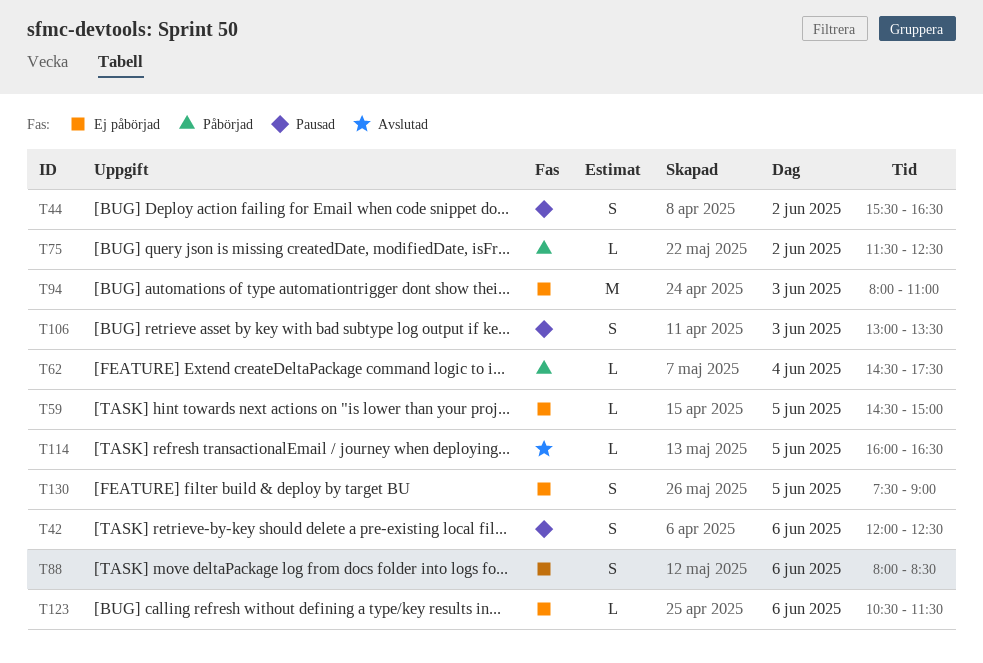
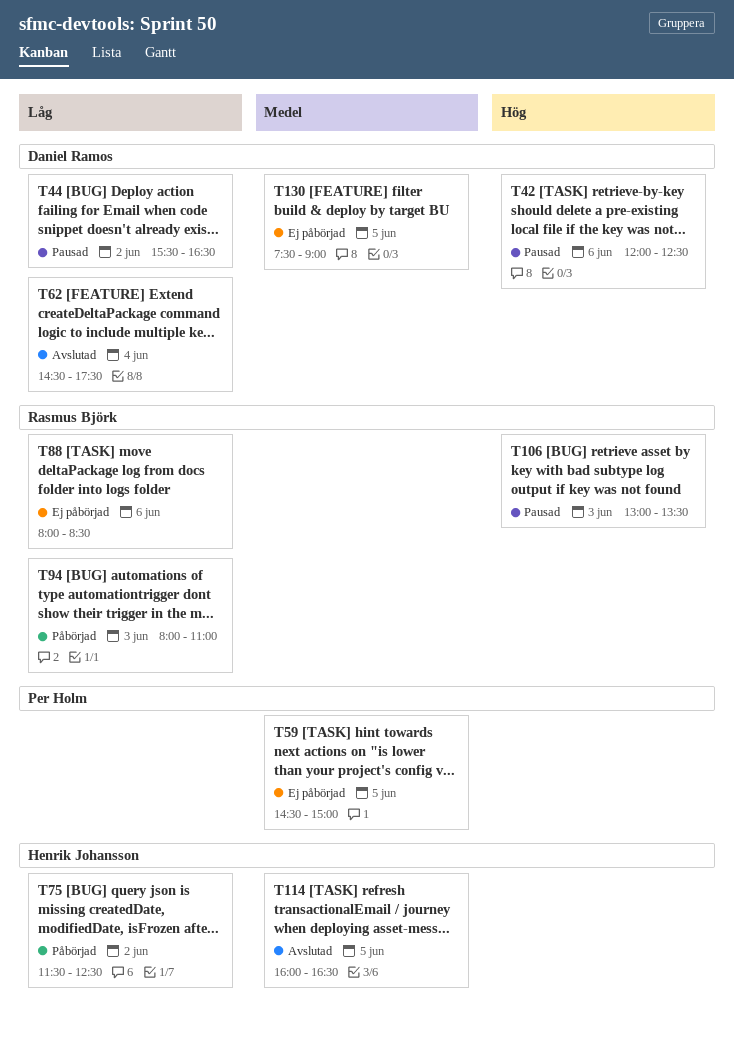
T62, status: Påbörjad -> Avslutad
T94, status: Ej påbörjad -> Påbörjad
T123: present -> none

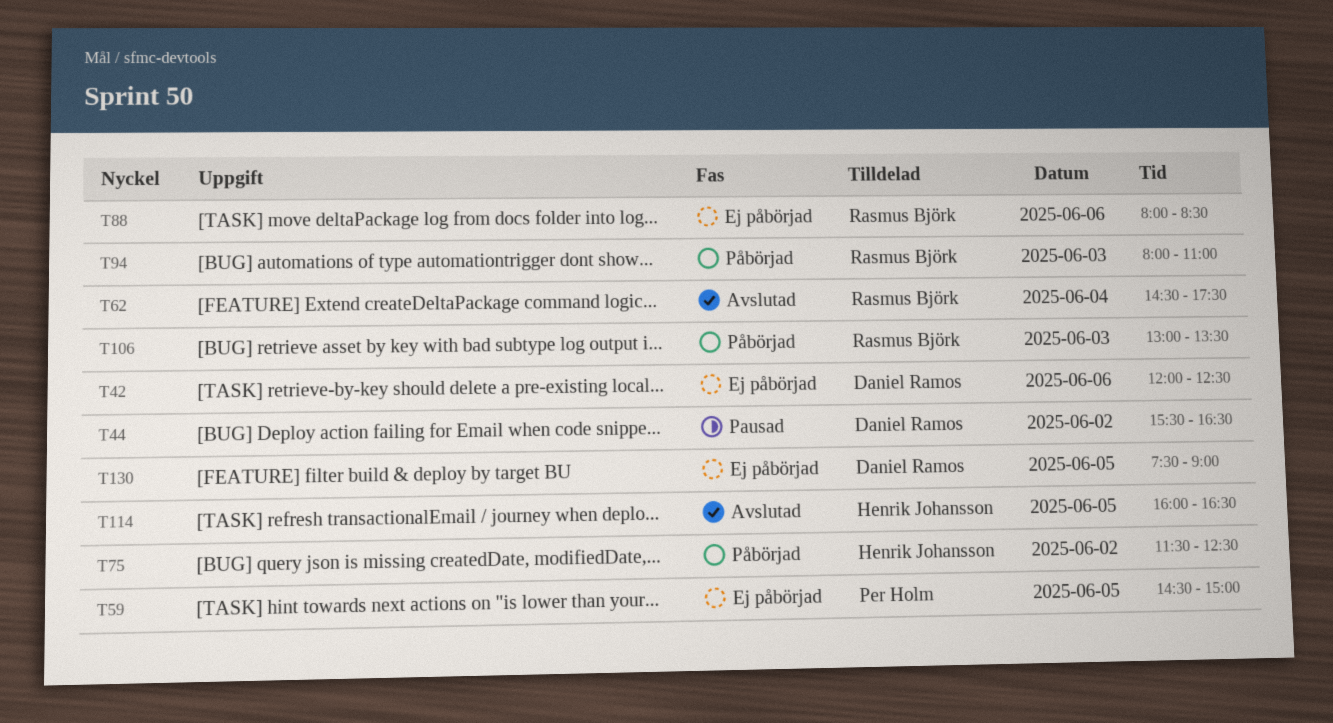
T42, status: Pausad -> Ej påbörjad
T62, owner: Daniel Ramos -> Rasmus Björk
T106, status: Pausad -> Påbörjad

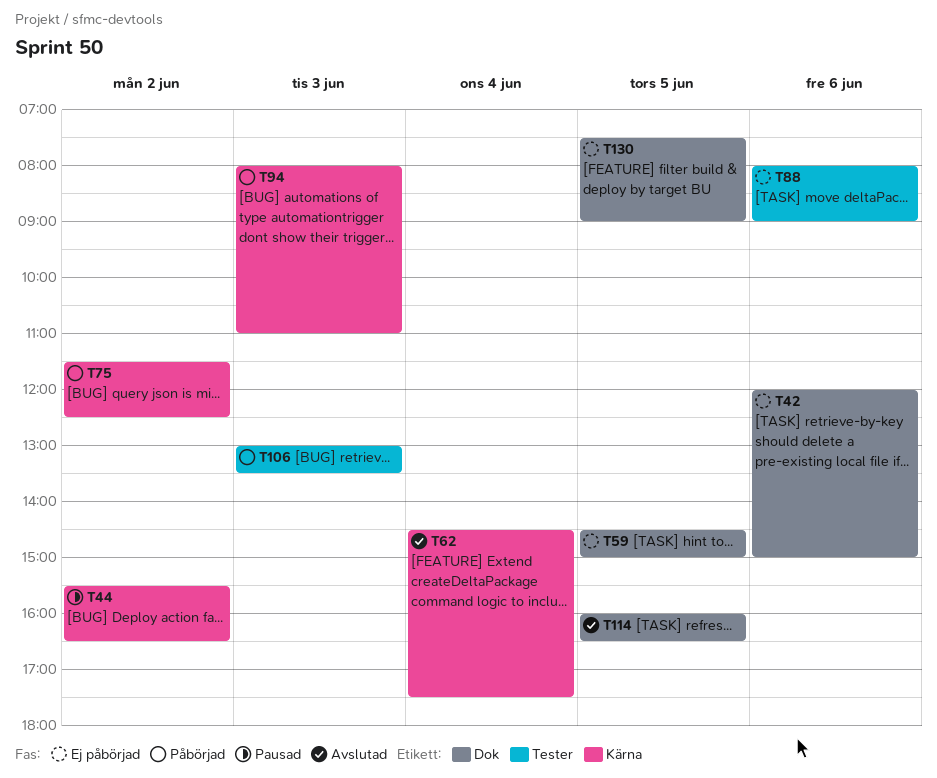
T42, ends: 12:30 -> 15:00
T88, ends: 08:30 -> 09:00

